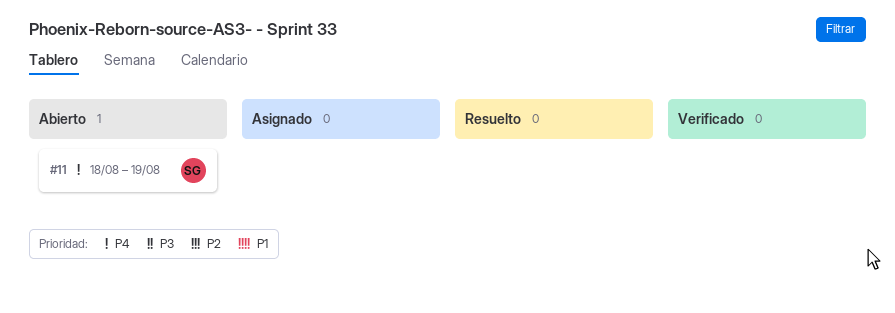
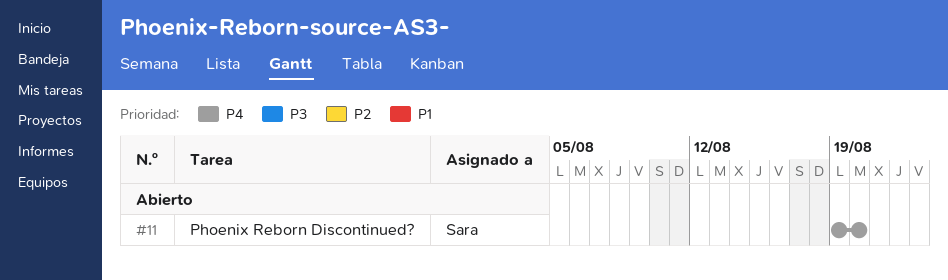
#11, start: Aug 18 -> Aug 19
#11, due: Aug 19 -> Aug 20

